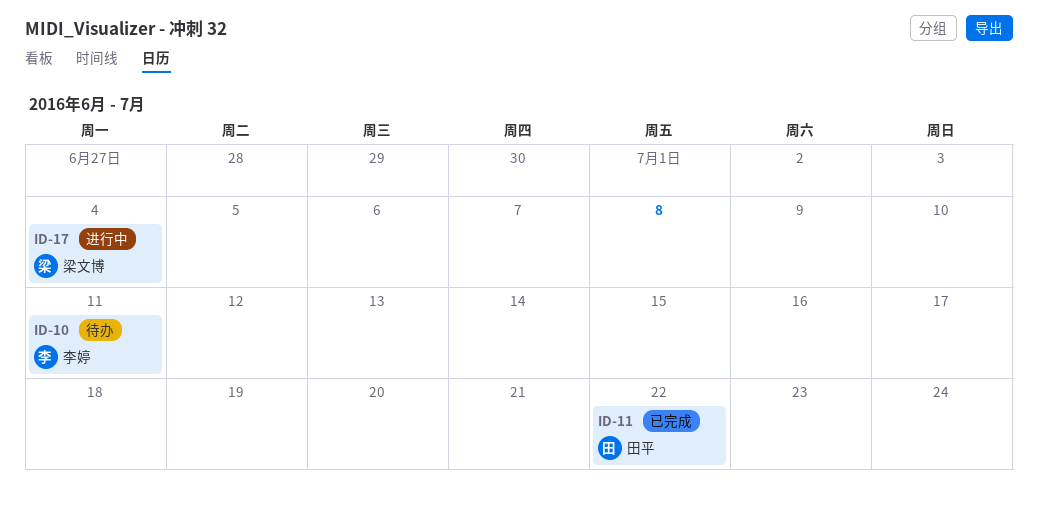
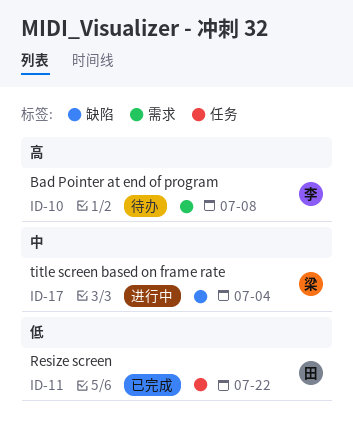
ID-10, due: Jul 11 -> Jul 8

